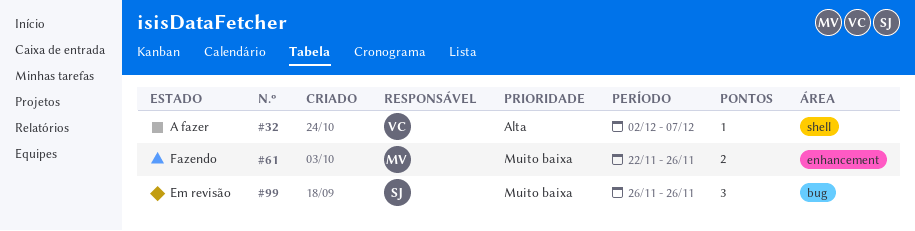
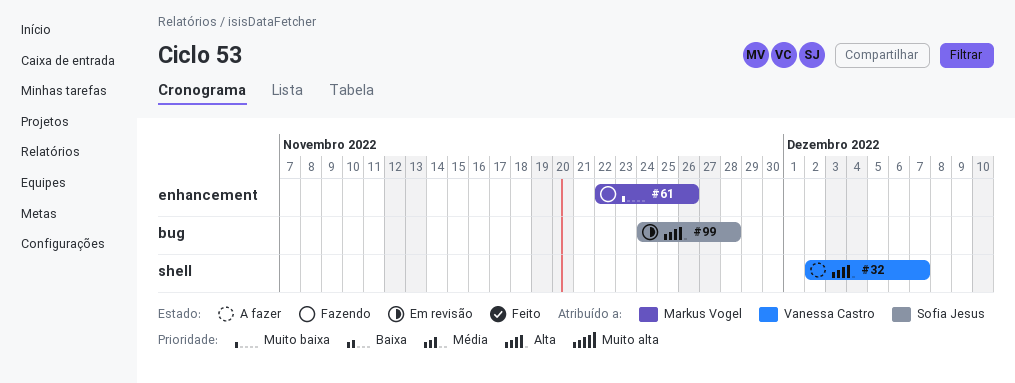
#99, priority: Muito baixa -> Alta
#99, start: Nov 26 -> Nov 24
#99, due: Nov 26 -> Nov 28

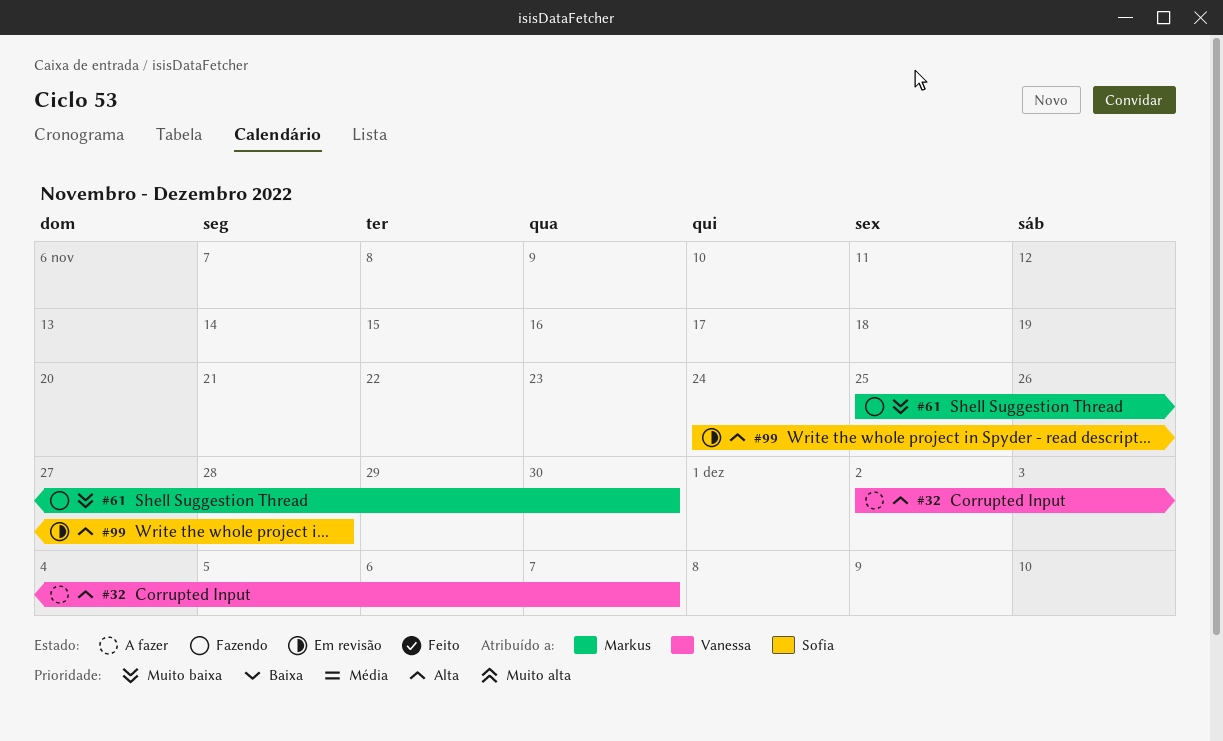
#61, start: Nov 22 -> Nov 25
#61, due: Nov 26 -> Nov 30

